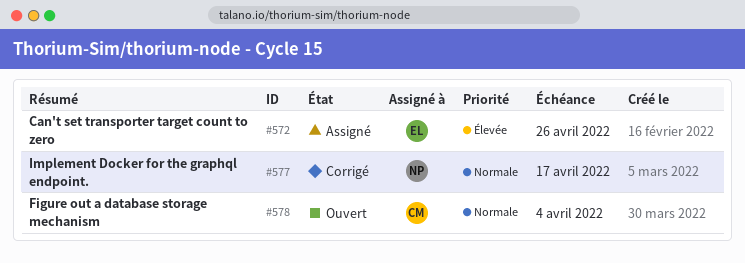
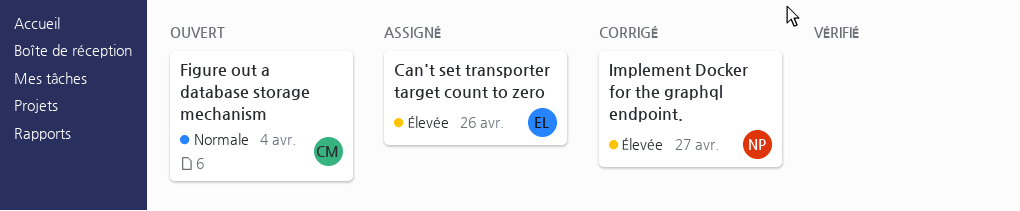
Implement Docker for the graphql endpoint., priority: Normale -> Élevée
Implement Docker for the graphql endpoint., due: Apr 17 -> Apr 27

